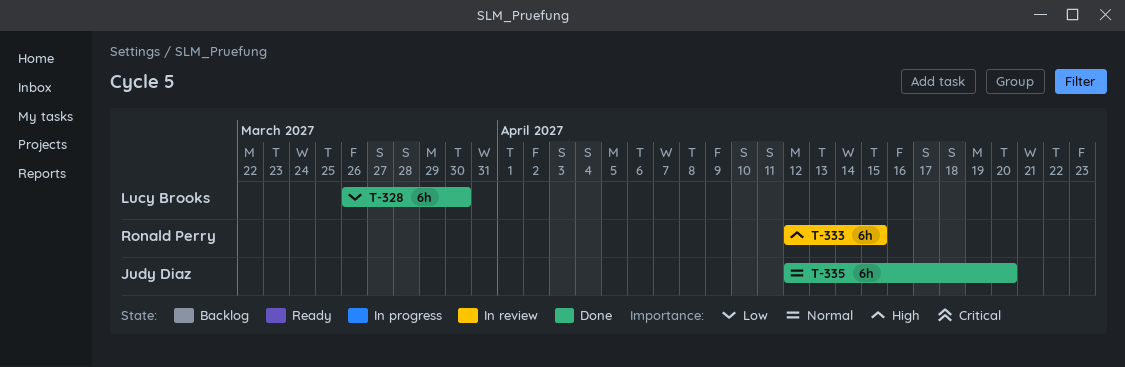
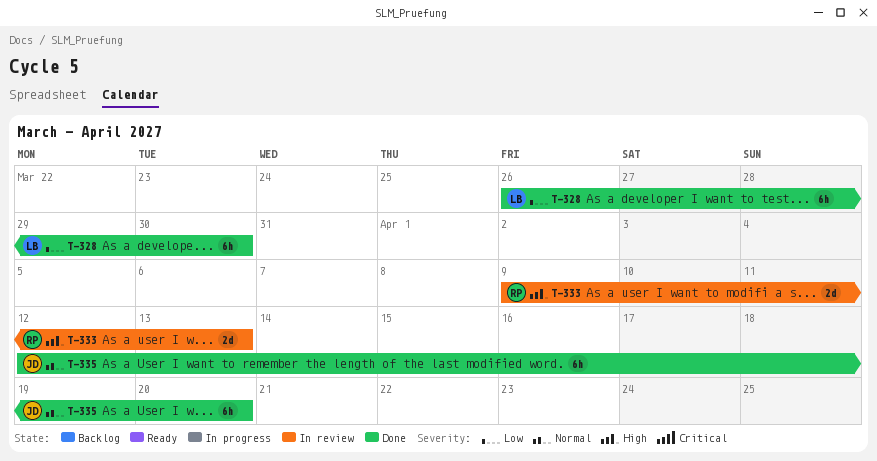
T-333, estimate: 6h -> 2d
T-333, start: Apr 12 -> Apr 9
T-333, due: Apr 15 -> Apr 13

